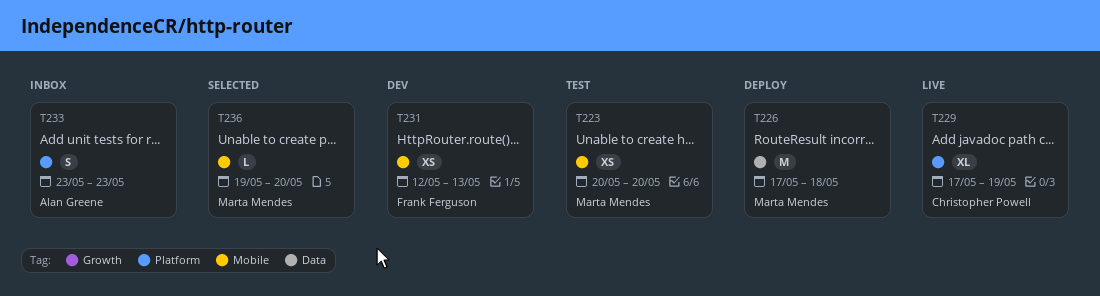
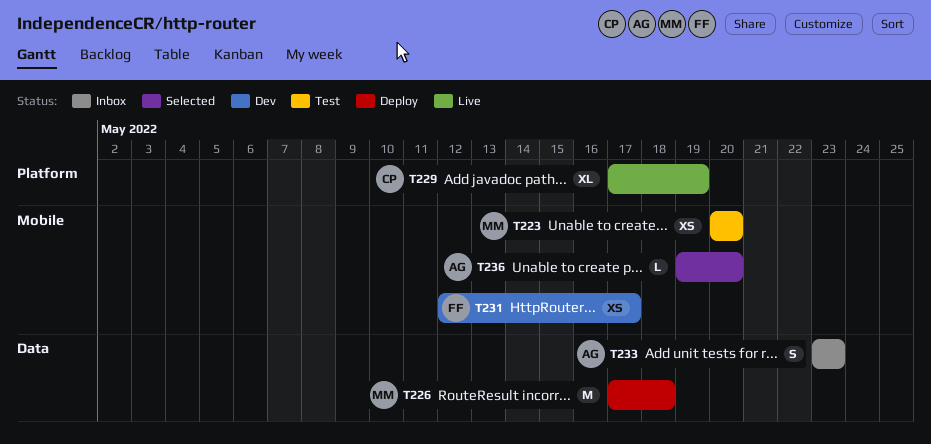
T231, due: May 13 -> May 17
T233, label: Platform -> Data
T236, owner: Marta Mendes -> Alan Greene

